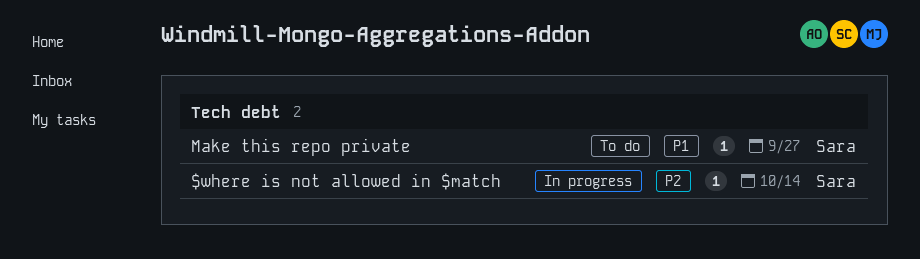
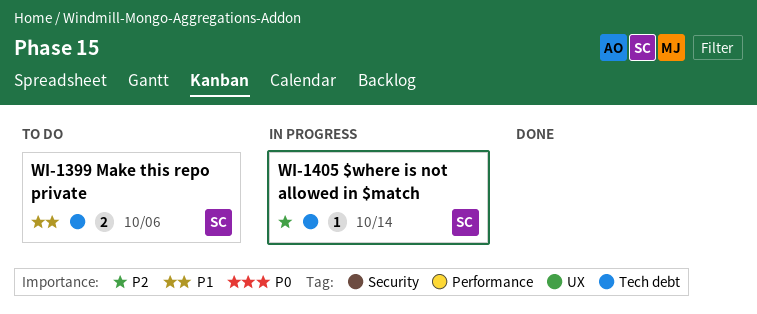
Make this repo private, estimate: 1 -> 2
Make this repo private, due: Sep 27 -> Oct 6

